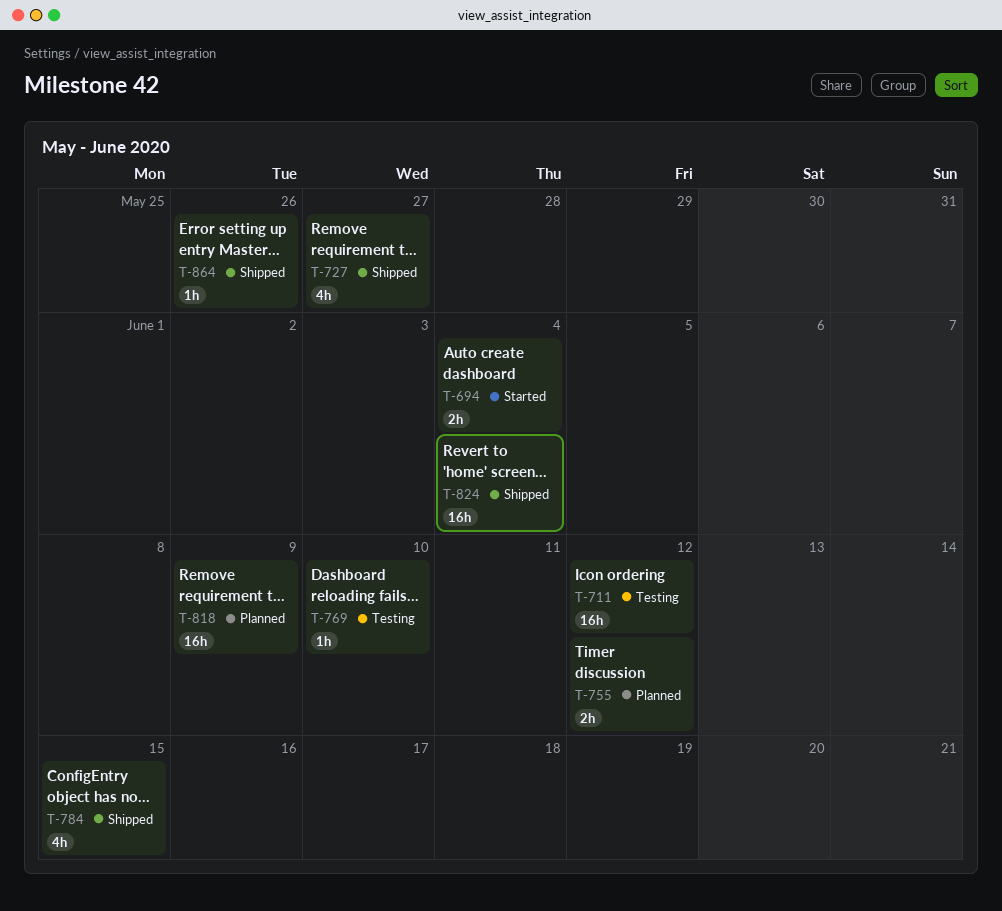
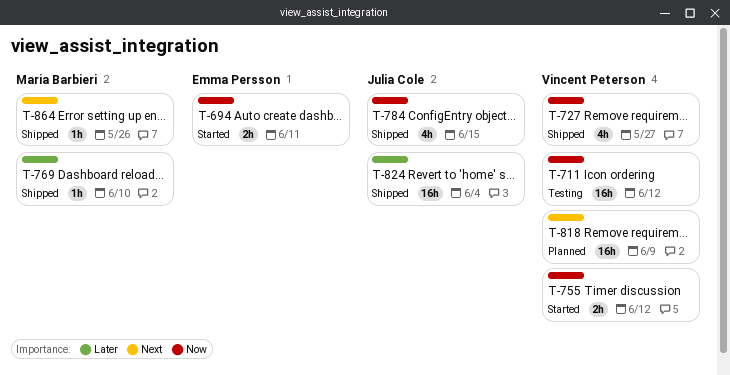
T-694, due: Jun 4 -> Jun 11
T-755, status: Planned -> Started
T-769, status: Testing -> Shipped

